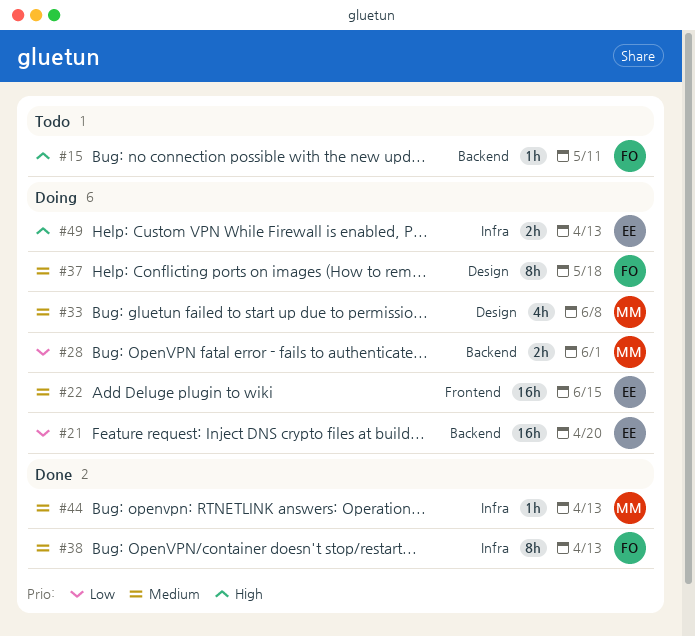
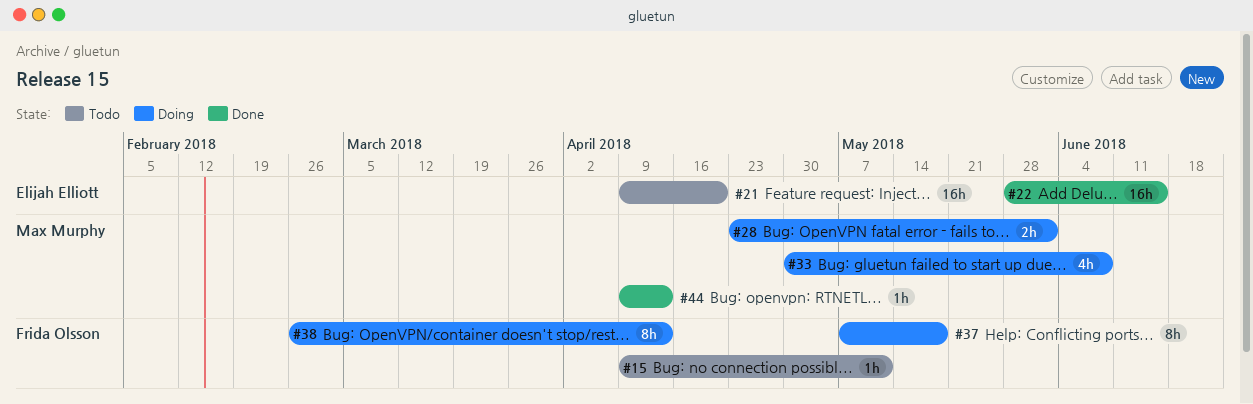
#21, status: Doing -> Todo
#22, status: Doing -> Done
#38, status: Done -> Doing
#49: present -> none

